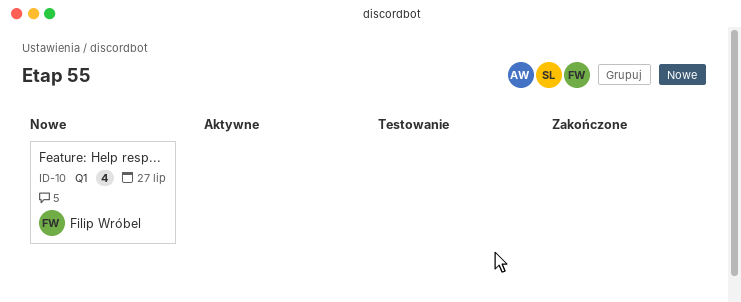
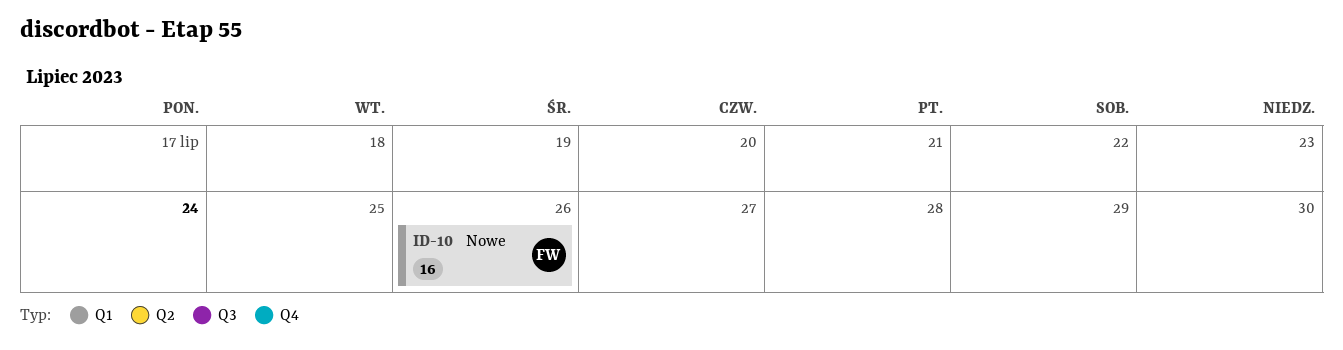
ID-10, estimate: 4 -> 16
ID-10, due: Jul 27 -> Jul 26

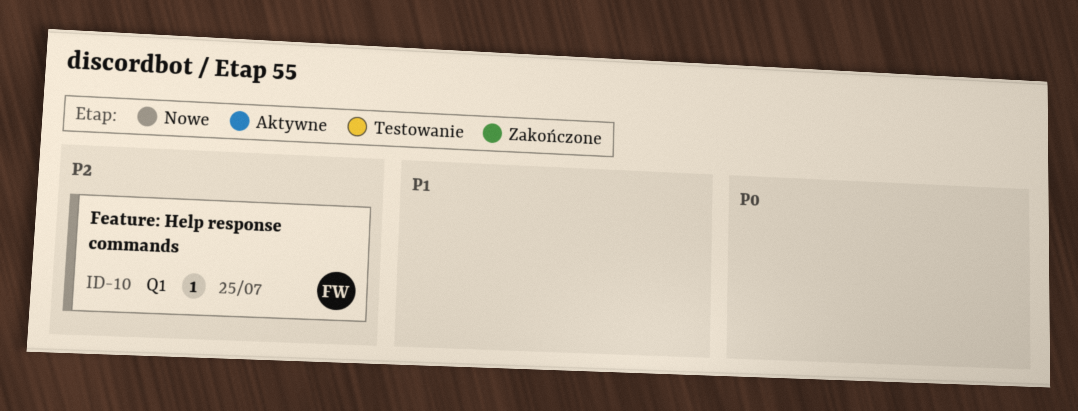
ID-10, estimate: 16 -> 1
ID-10, due: Jul 26 -> Jul 25

